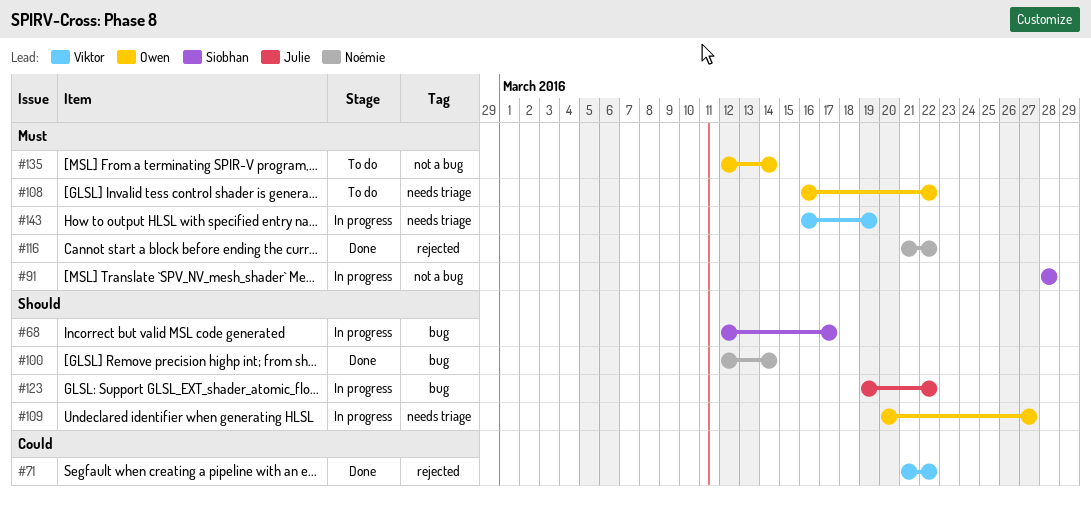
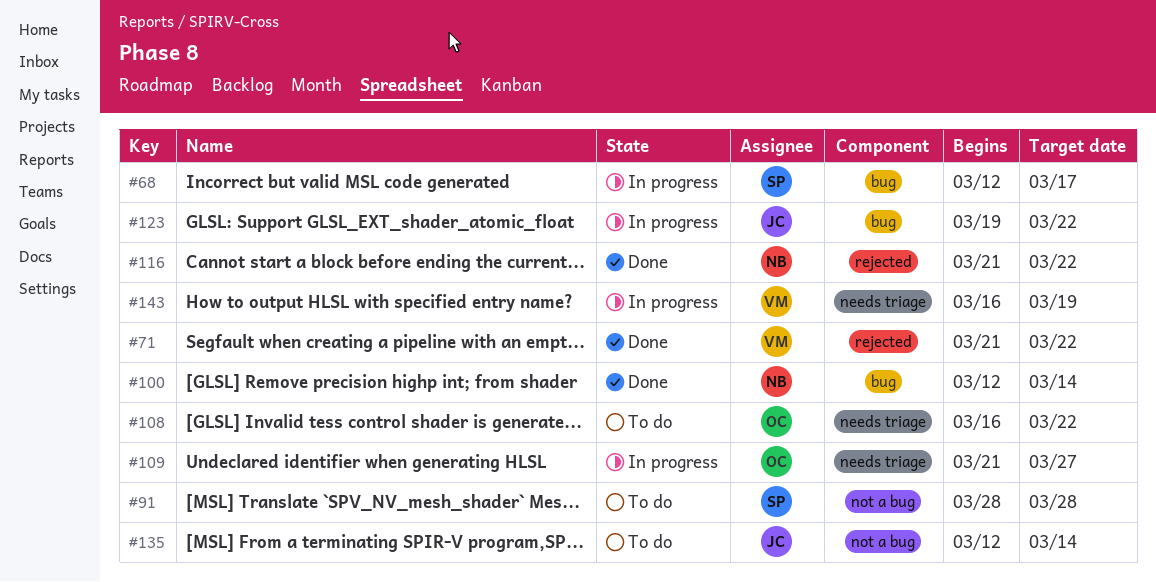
#91, status: In progress -> To do
#109, start: Mar 20 -> Mar 21
#135, owner: Owen -> Julie

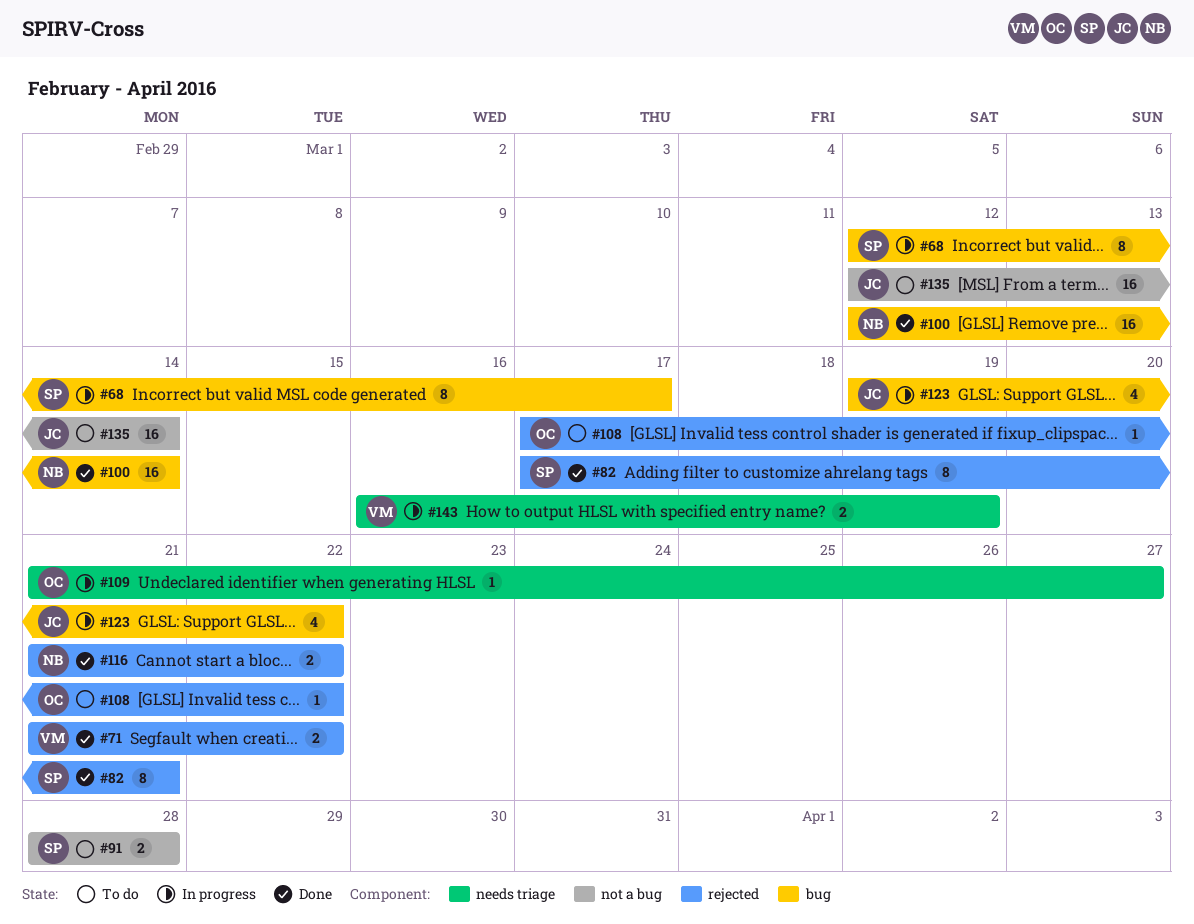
#82: none -> present
#108, label: needs triage -> rejected
#108, start: Mar 16 -> Mar 17

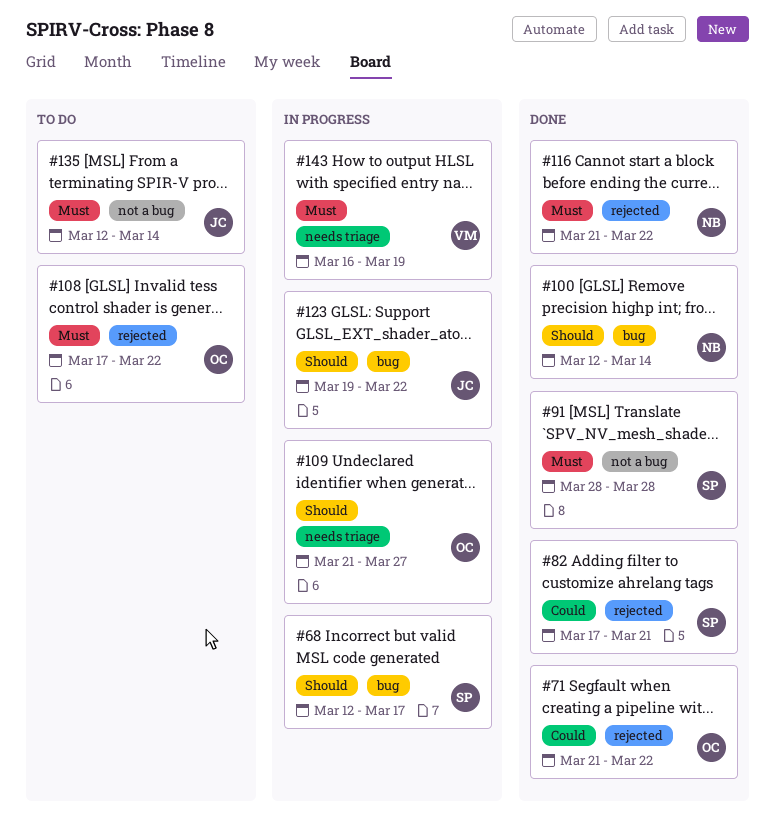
#71, owner: VM -> OC
#91, status: To do -> Done

